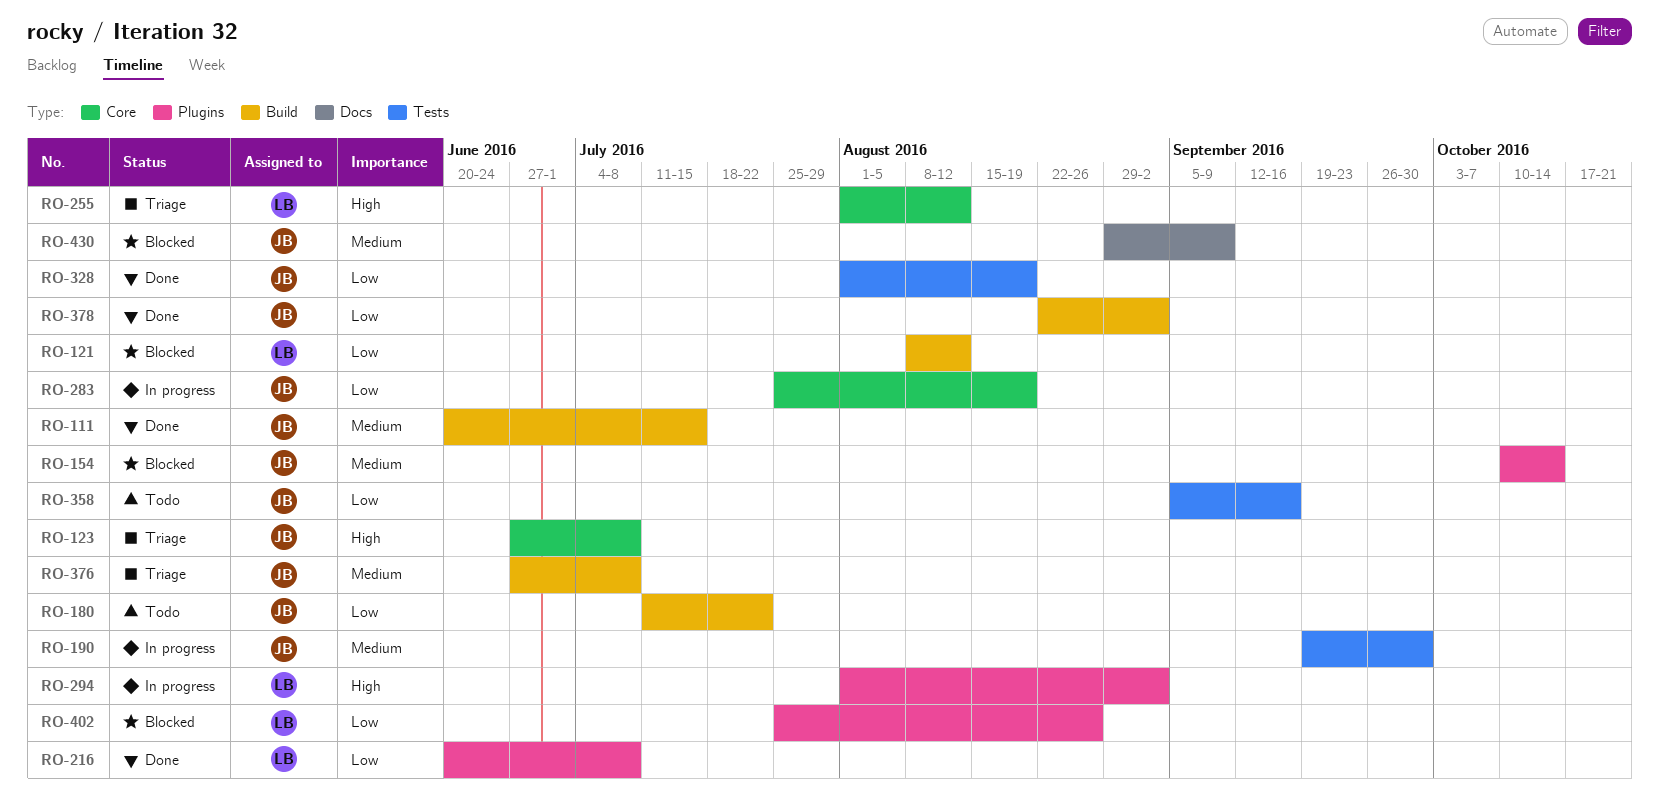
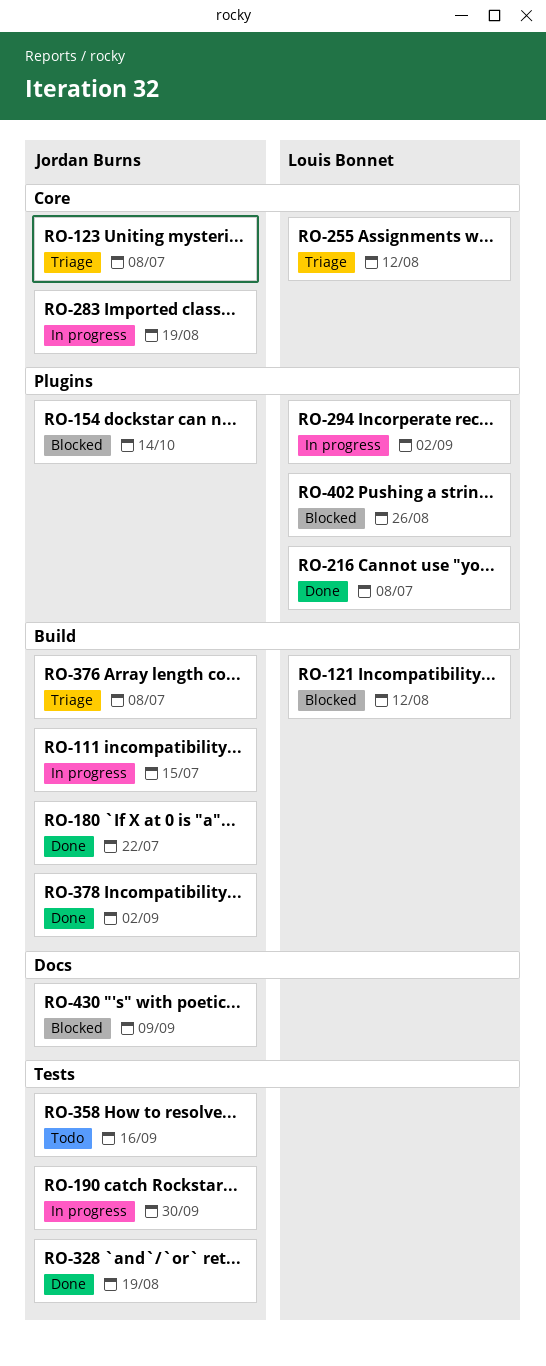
RO-111, status: Done -> In progress
RO-180, status: Todo -> Done

